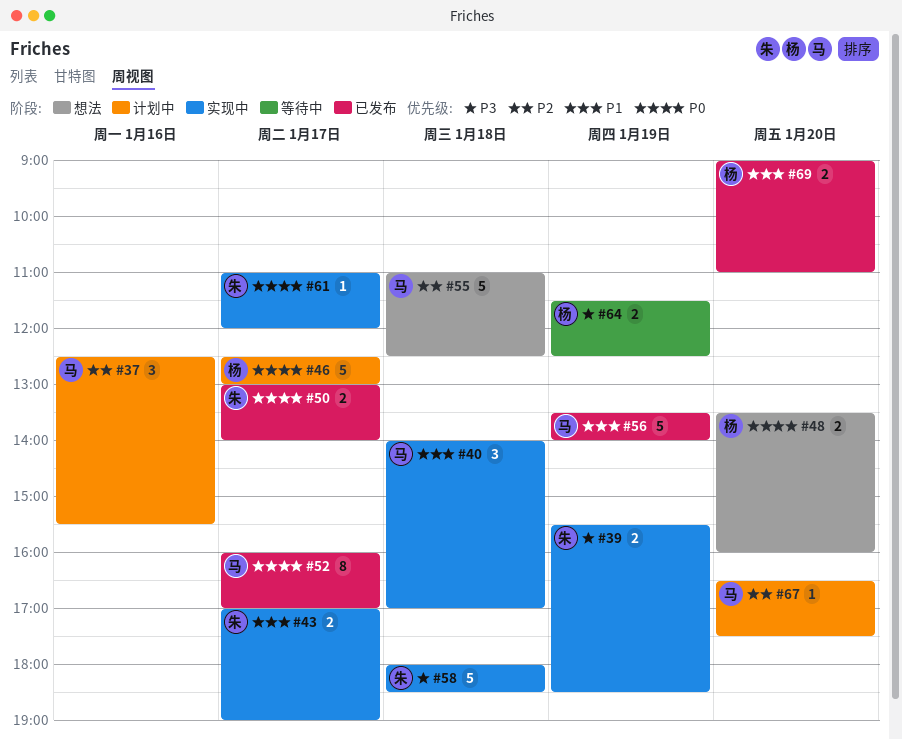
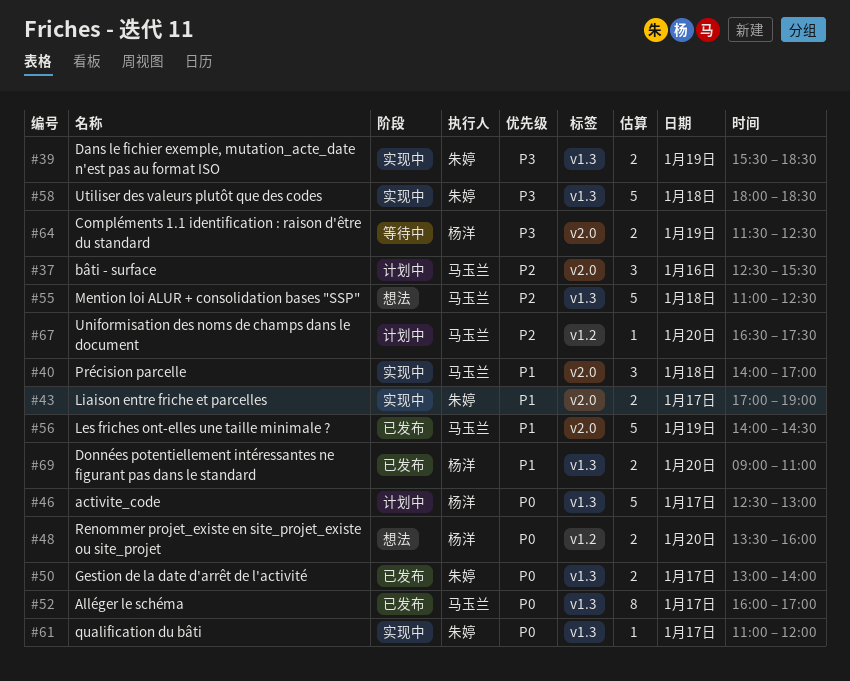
#56, begins: 13:30 -> 14:00
#56, ends: 14:00 -> 14:30

